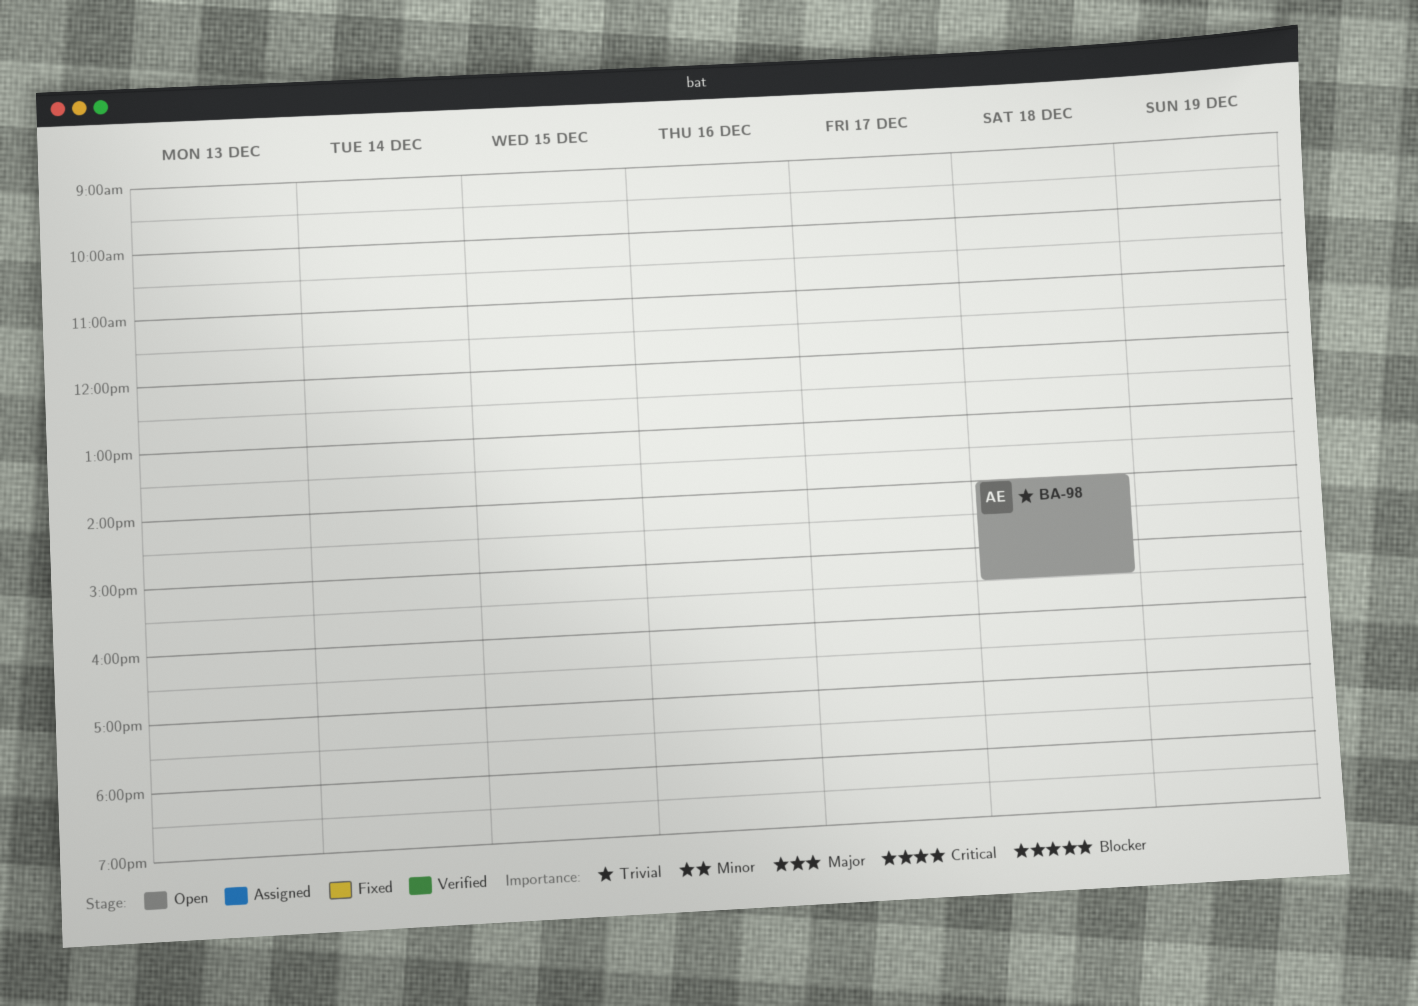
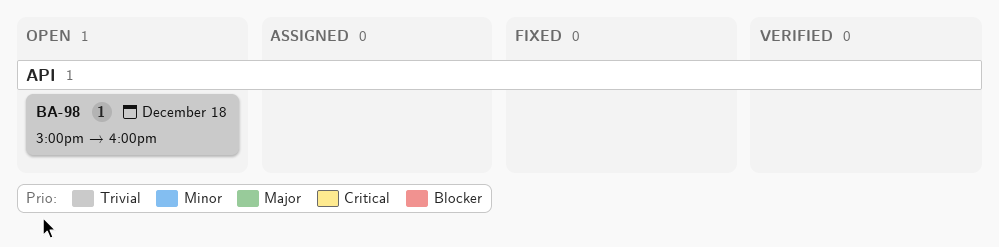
BA-98, begins: 14:00 -> 15:00
BA-98, ends: 15:30 -> 16:00

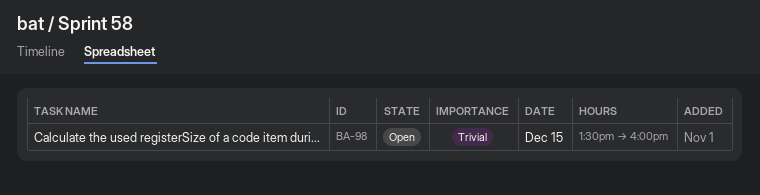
BA-98, day: Dec 18 -> Dec 15
BA-98, begins: 15:00 -> 13:30

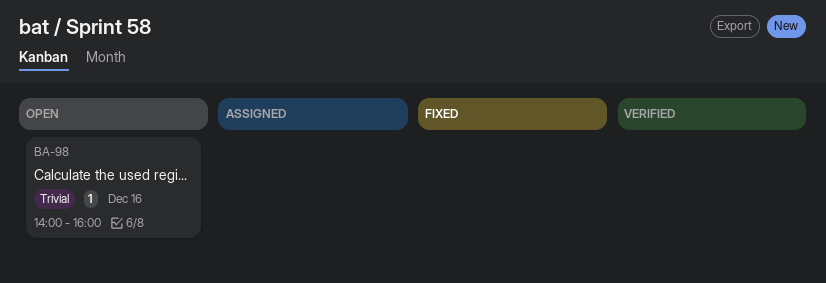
BA-98, day: Dec 15 -> Dec 16
BA-98, begins: 13:30 -> 14:00

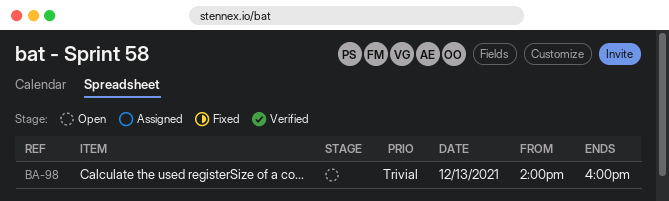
BA-98, day: Dec 16 -> Dec 13

